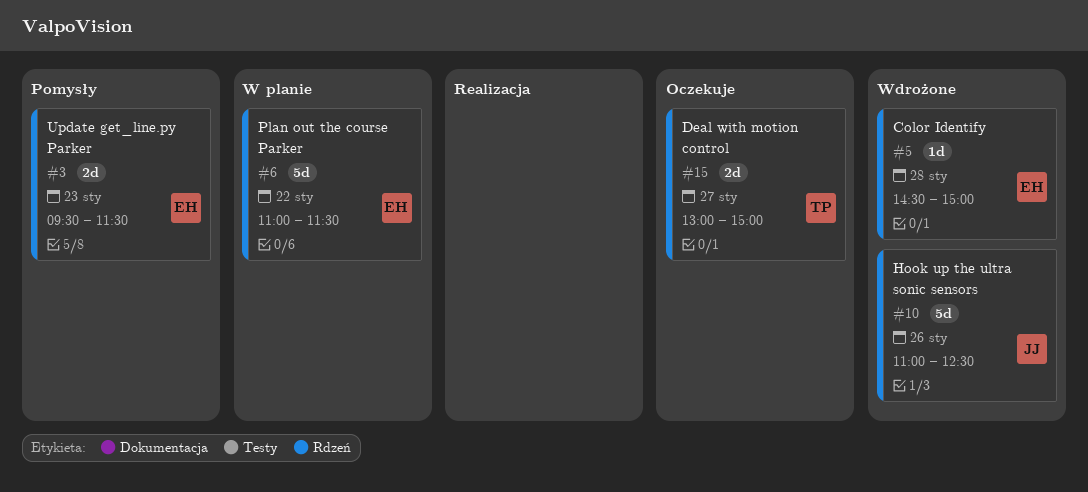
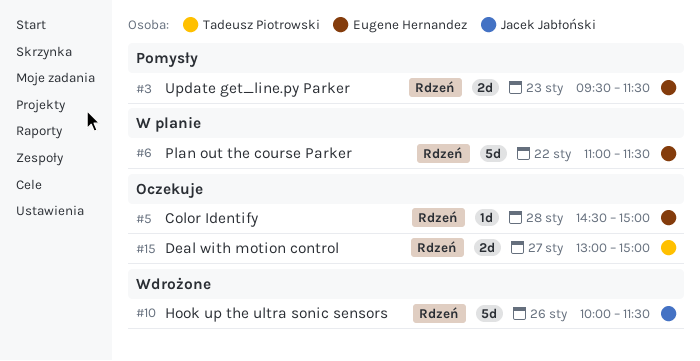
#5, status: Wdrożone -> Oczekuje
#10, begins: 11:00 -> 10:00
#10, ends: 12:30 -> 11:30

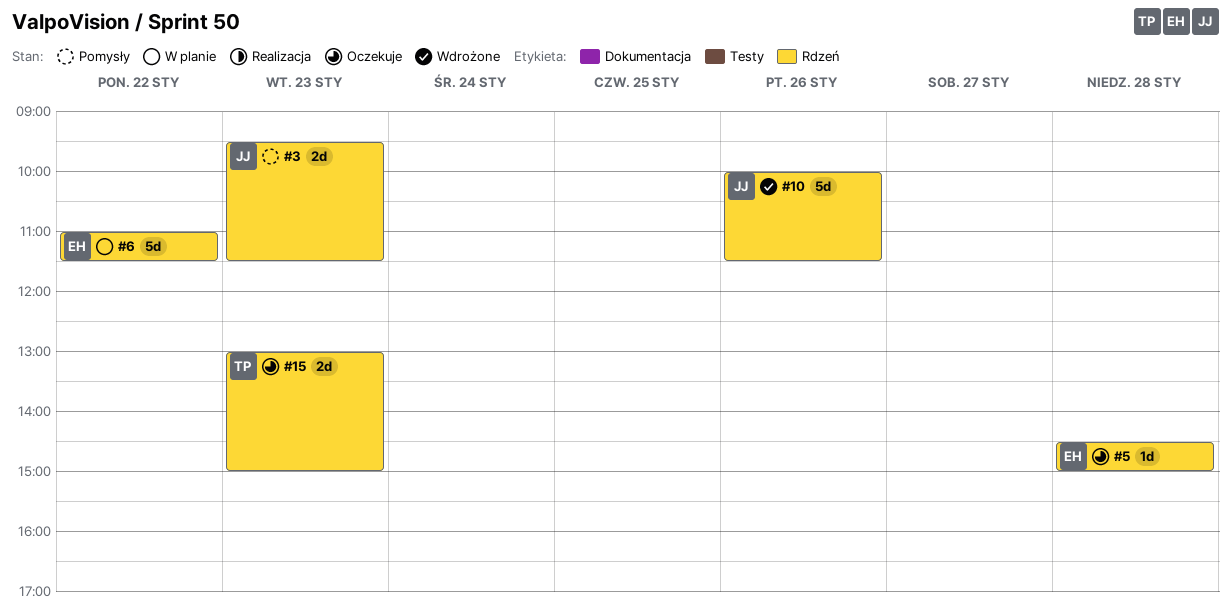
#3, owner: Eugene Hernandez -> Jacek Jabłoński
#15, day: Jan 27 -> Jan 23

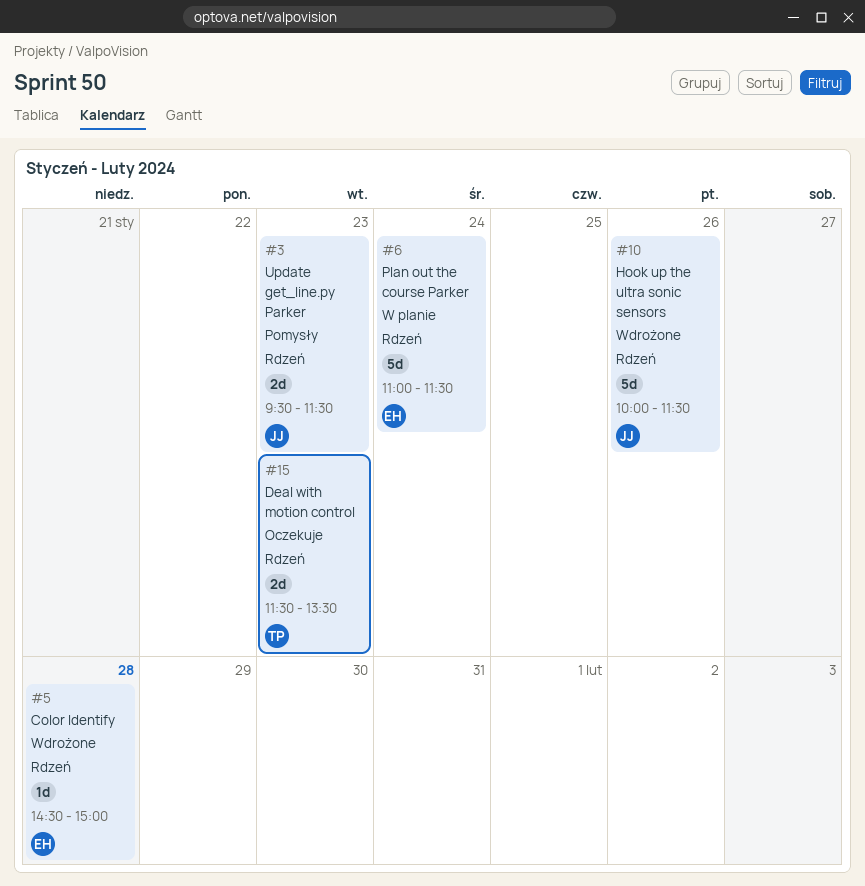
#5, status: Oczekuje -> Wdrożone
#6, day: Jan 22 -> Jan 24
#15, begins: 13:00 -> 11:30
#15, ends: 15:00 -> 13:30

